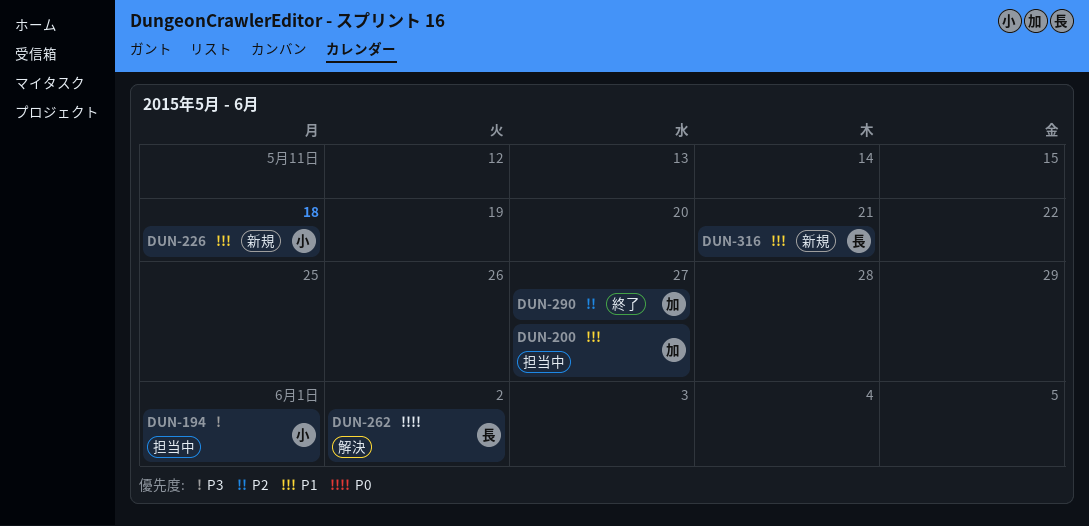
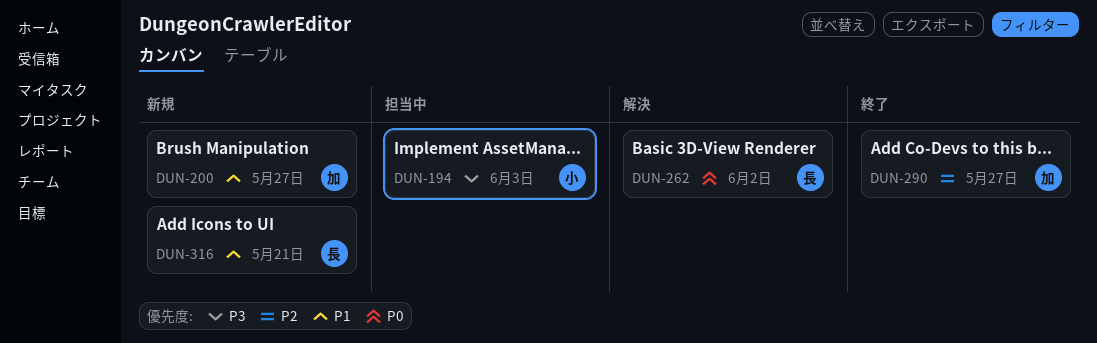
DUN-194, due: Jun 1 -> Jun 3
DUN-200, status: 担当中 -> 新規
DUN-226: present -> none

